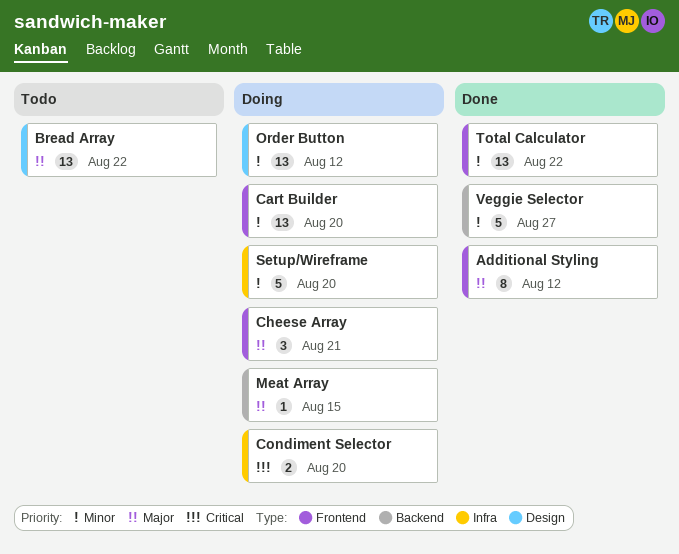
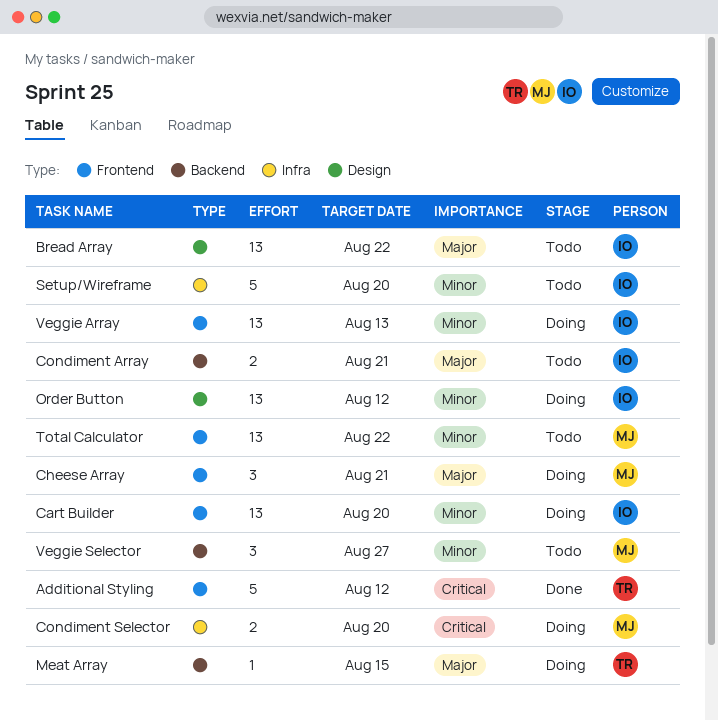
Additional Styling, priority: Major -> Critical
Additional Styling, estimate: 8 -> 5
Condiment Array: none -> present
Setup/Wireframe, status: Doing -> Todo
Total Calculator, status: Done -> Todo
Veggie Array: none -> present
Veggie Selector, status: Done -> Todo
Veggie Selector, estimate: 5 -> 3

